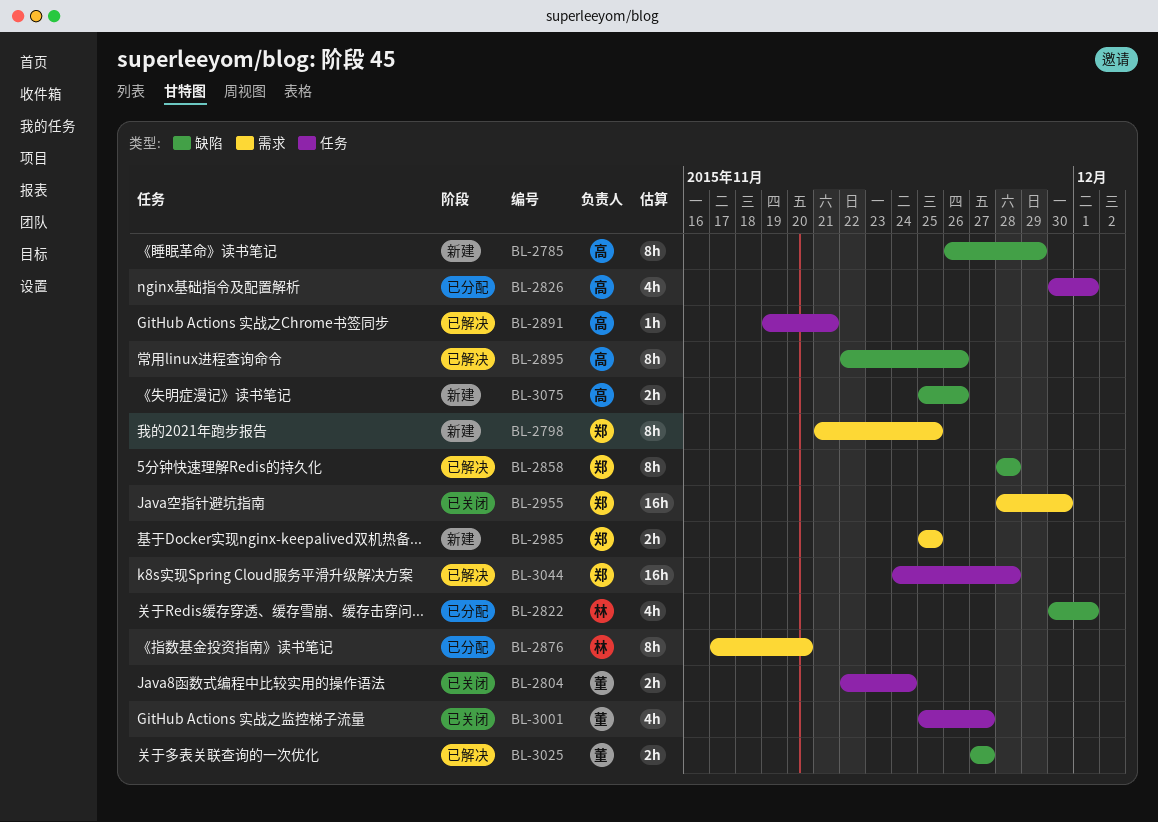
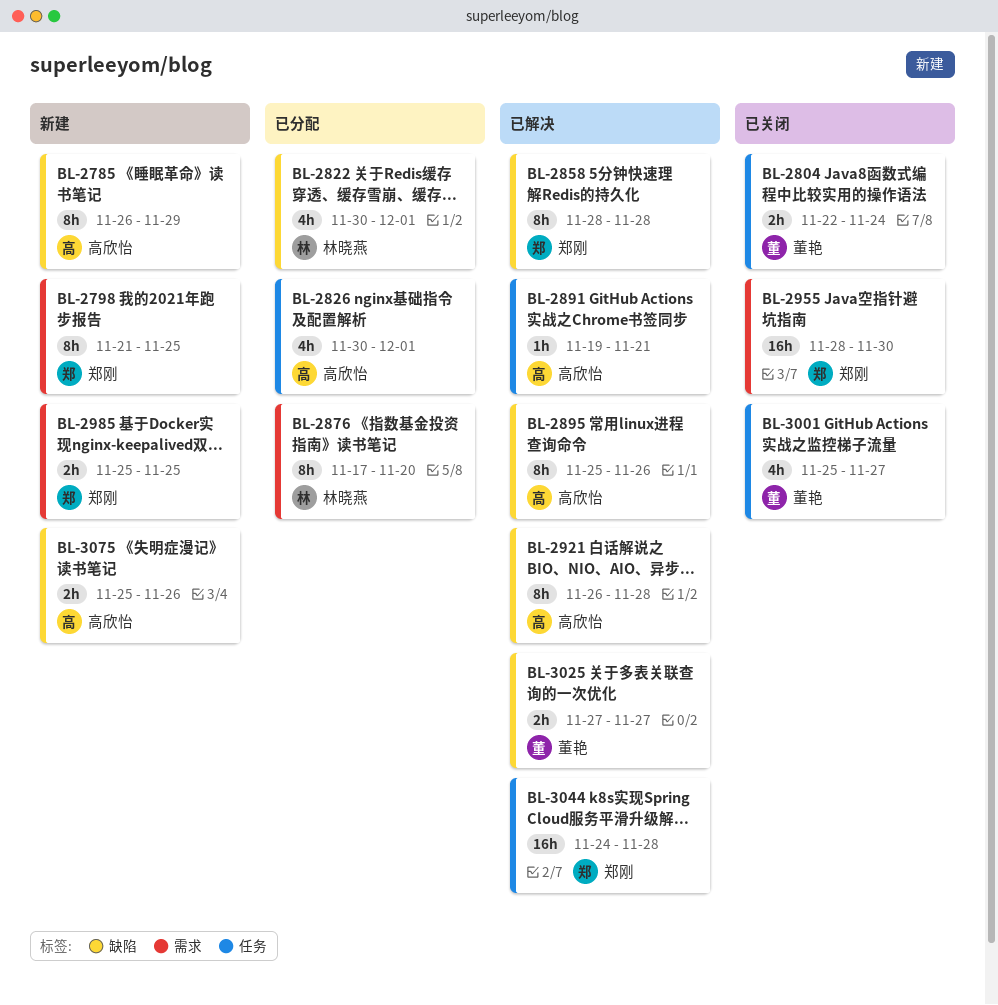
BL-2895, start: Nov 22 -> Nov 25
BL-2921: none -> present

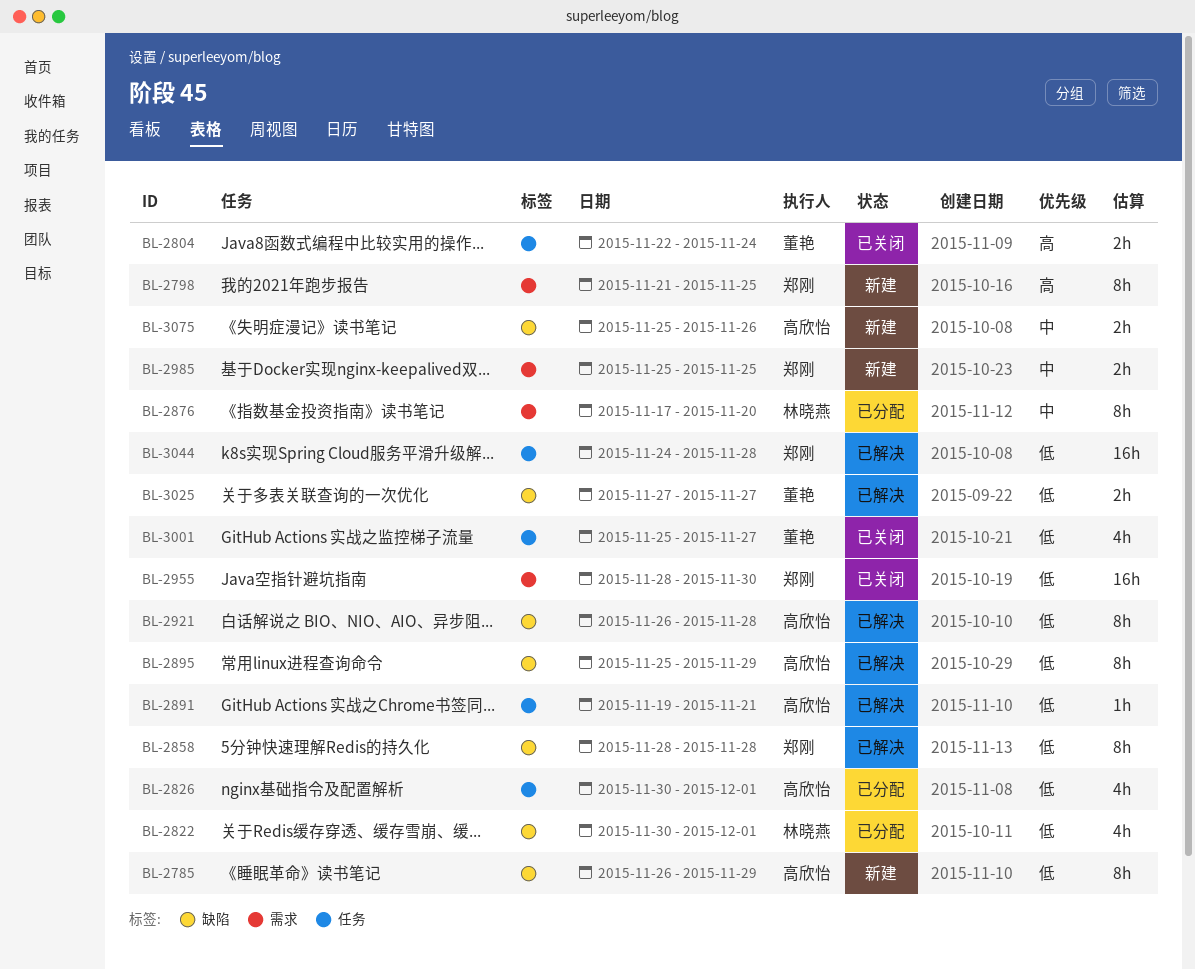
BL-2895, due: Nov 26 -> Nov 29

